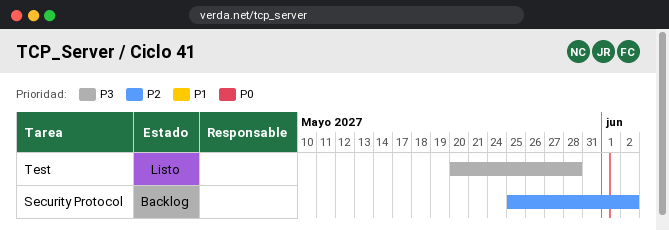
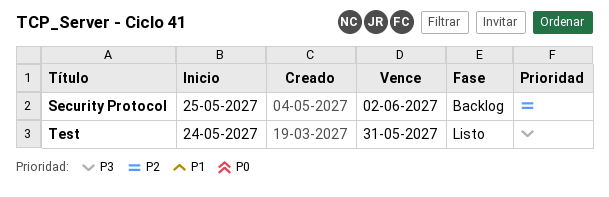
Test, start: May 20 -> May 24
Test, due: May 28 -> May 31

